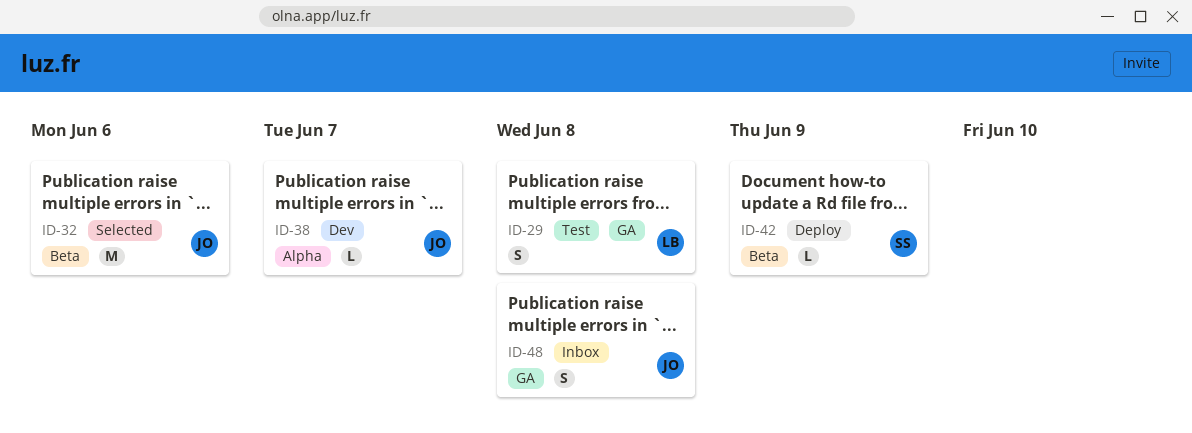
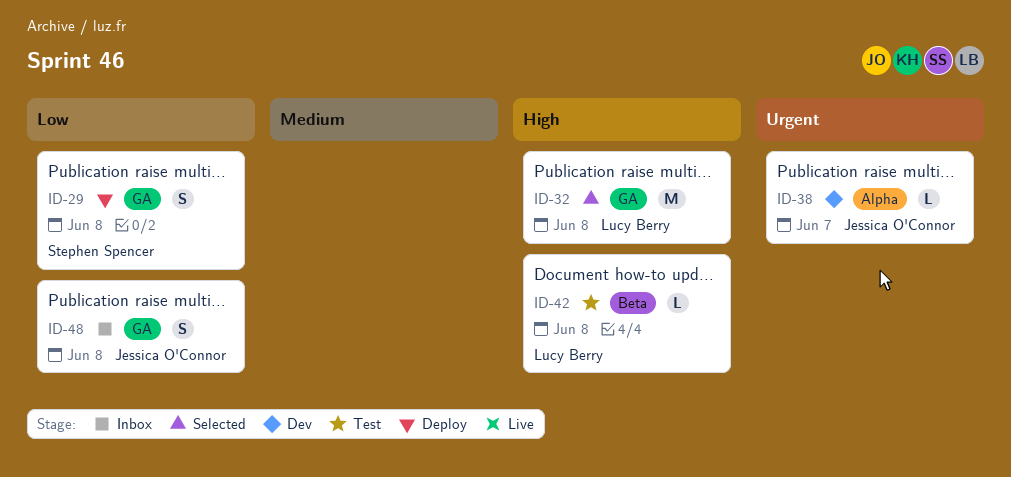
ID-29, status: Test -> Deploy
ID-29, owner: Lucy Berry -> Stephen Spencer
ID-32, owner: Jessica O'Connor -> Lucy Berry
ID-32, label: Beta -> GA
ID-32, due: Jun 6 -> Jun 8
ID-42, status: Deploy -> Test
ID-42, owner: Stephen Spencer -> Lucy Berry
ID-42, due: Jun 9 -> Jun 8

